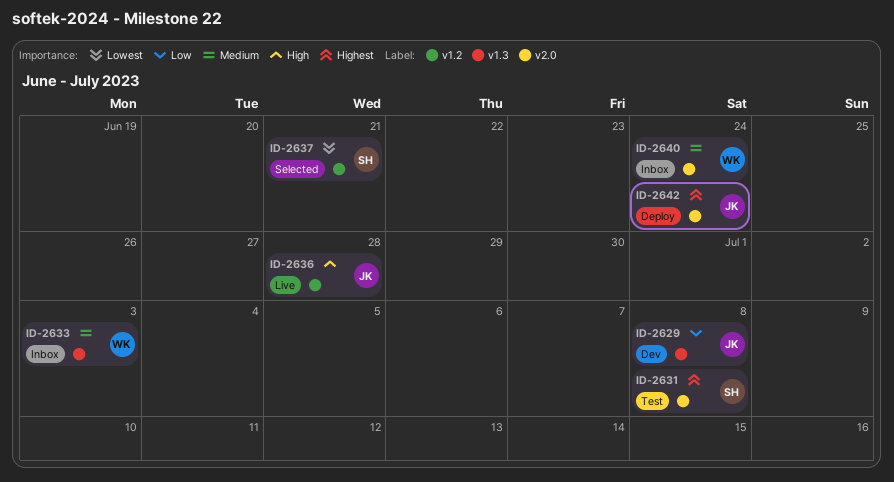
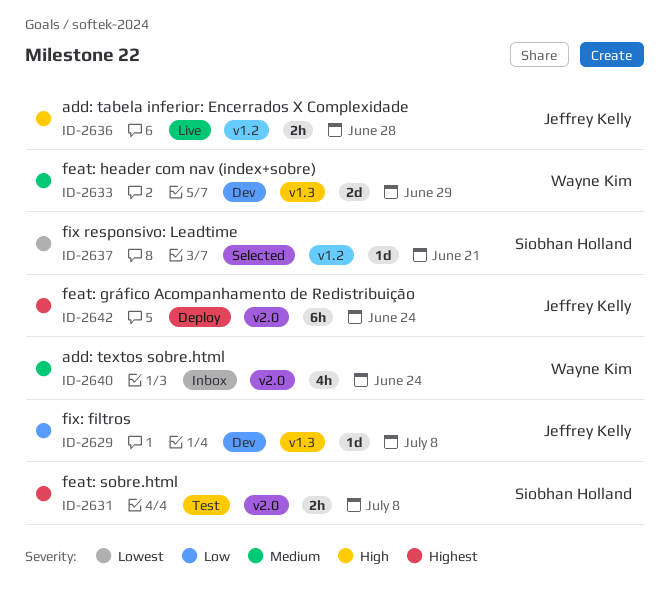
ID-2633, status: Inbox -> Dev
ID-2633, due: Jul 3 -> Jun 29

